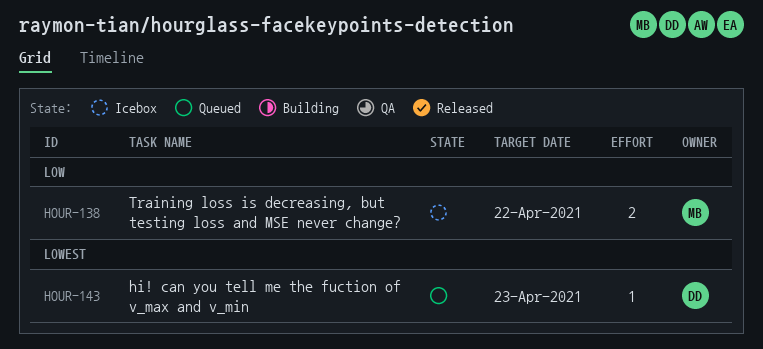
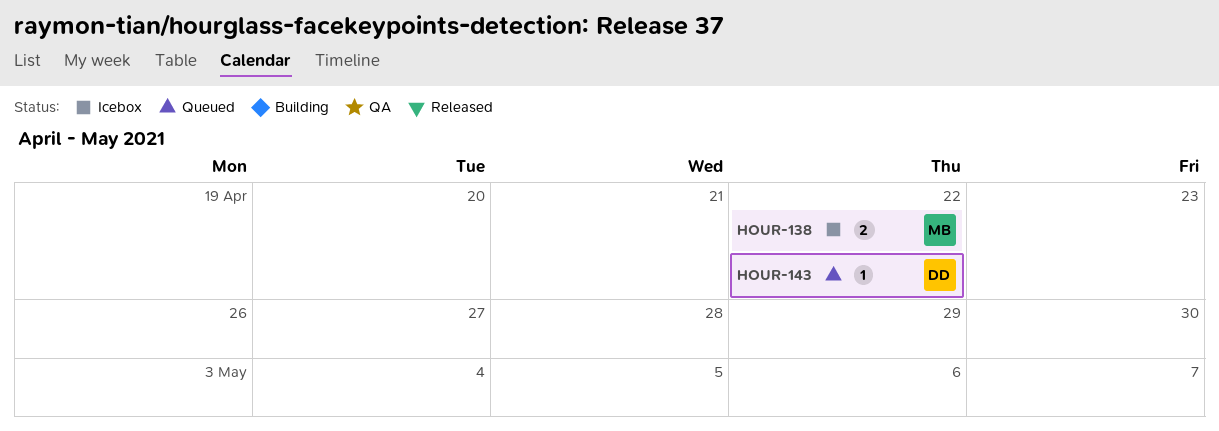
HOUR-143, due: Apr 23 -> Apr 22

